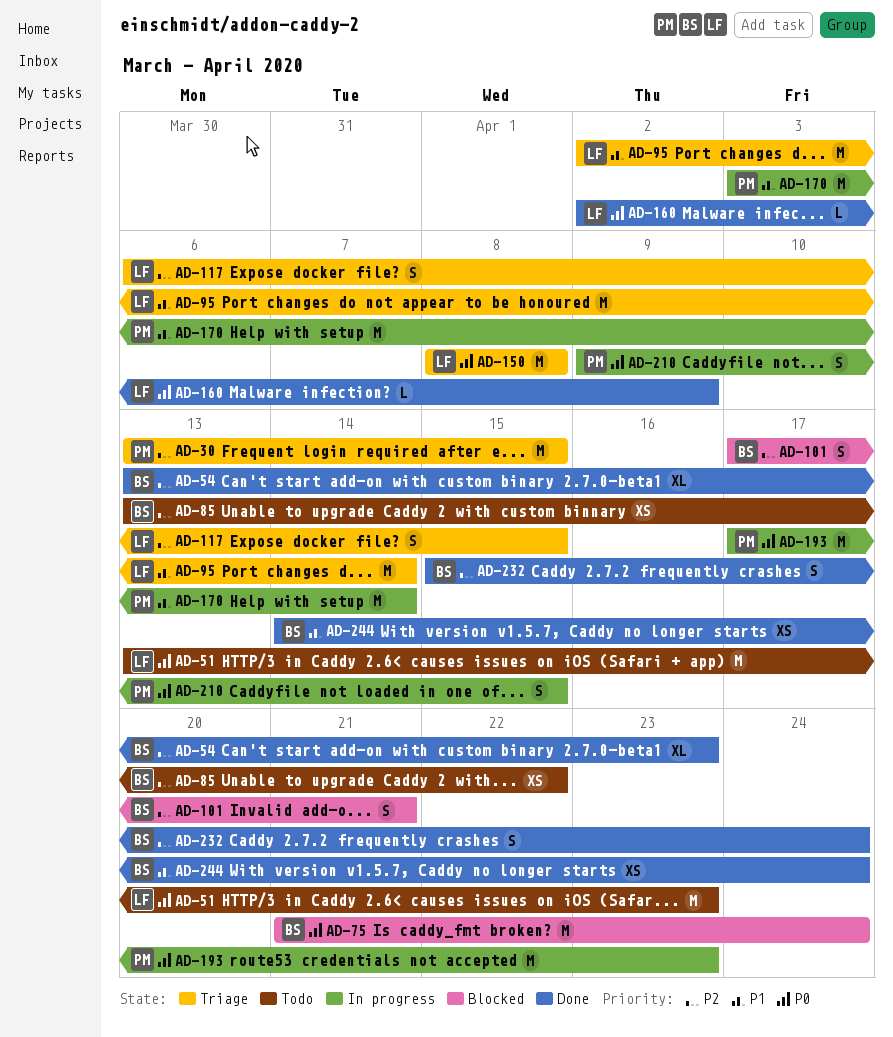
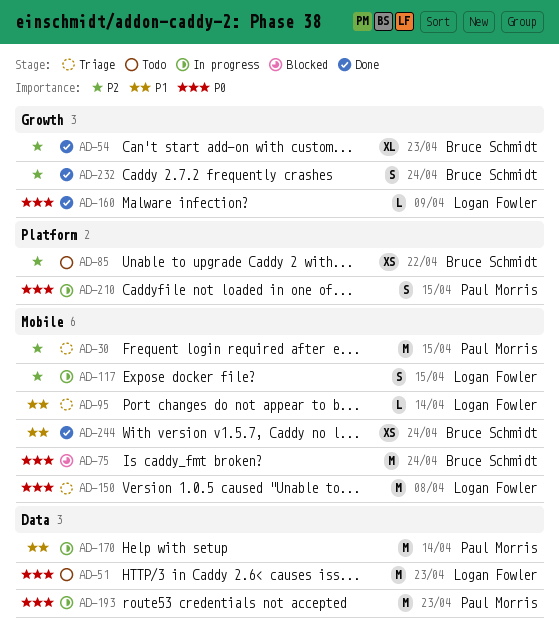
AD-95, estimate: M -> L
AD-101: present -> none
AD-117, status: Triage -> In progress

